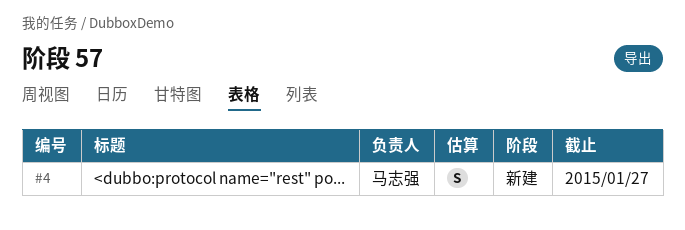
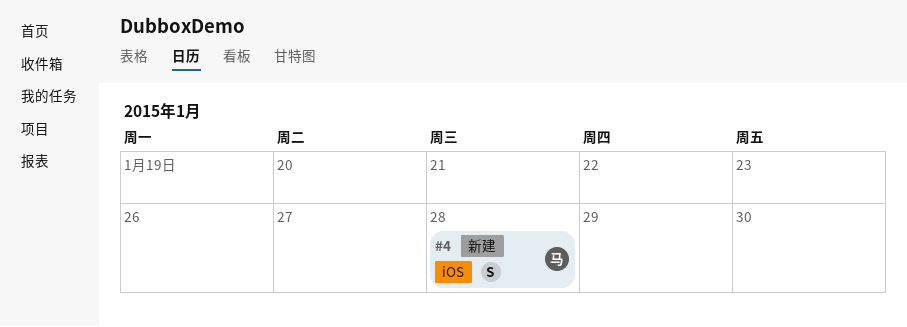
#4, due: Jan 27 -> Jan 28

